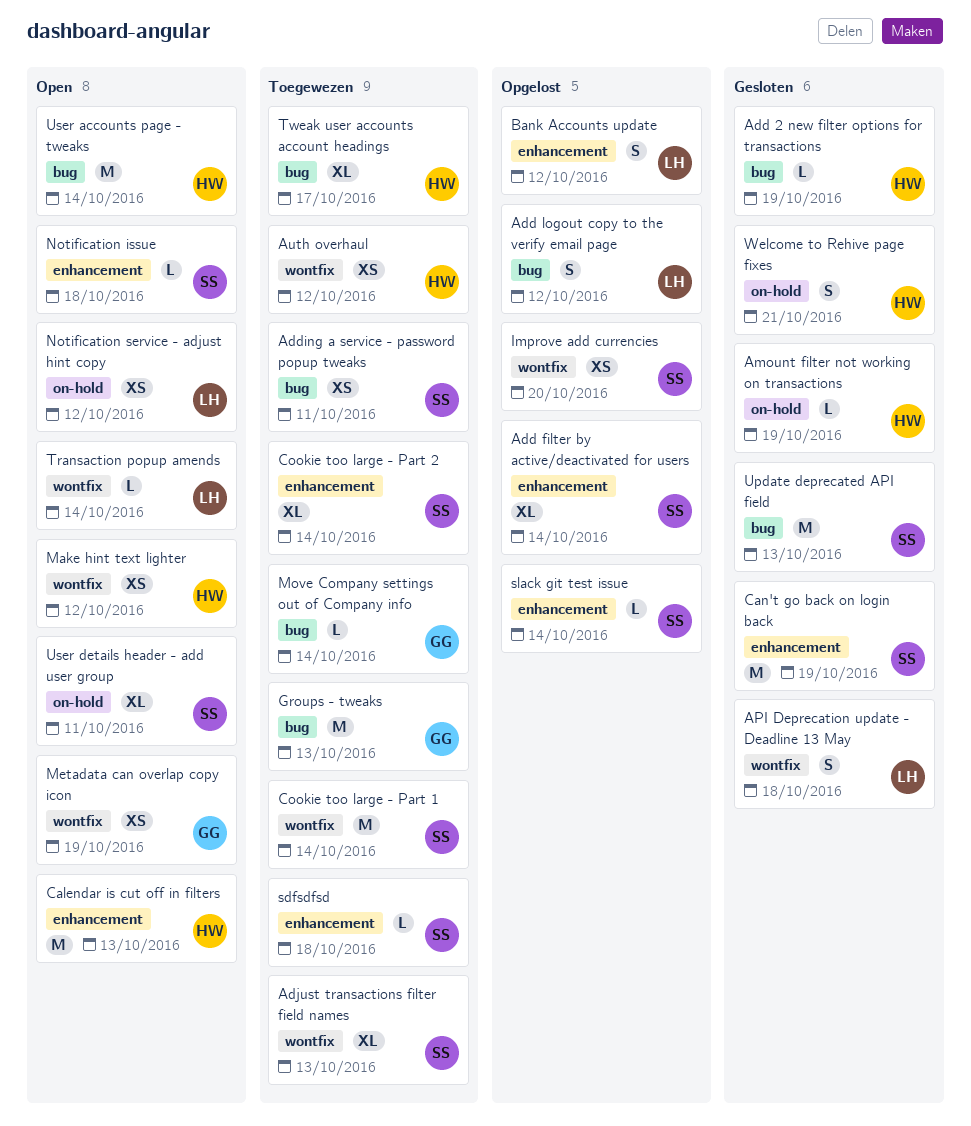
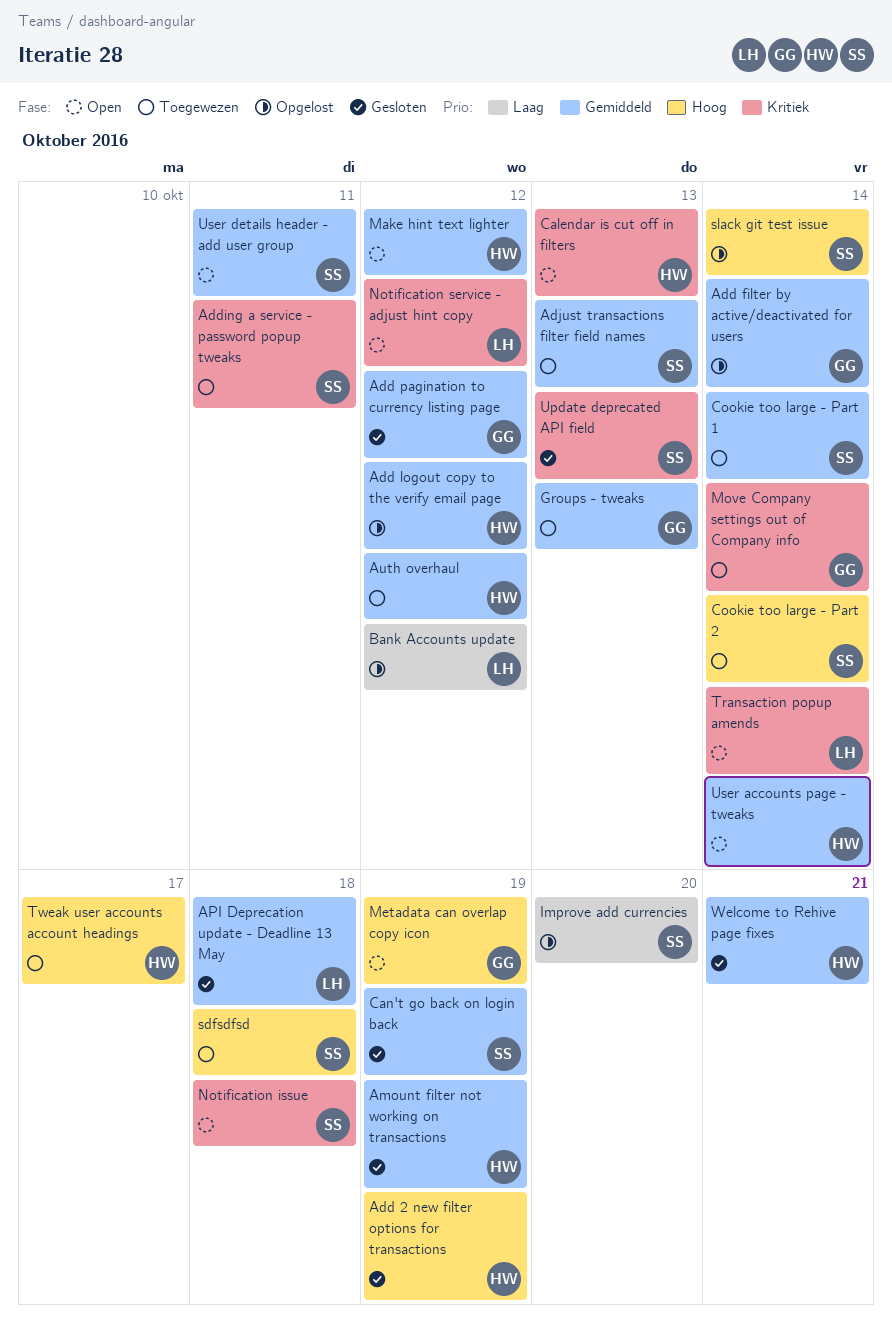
Add filter by active/deactivated for users, owner: SS -> GG
Add logout copy to the verify email page, owner: LH -> HW
Add pagination to currency listing page: none -> present

